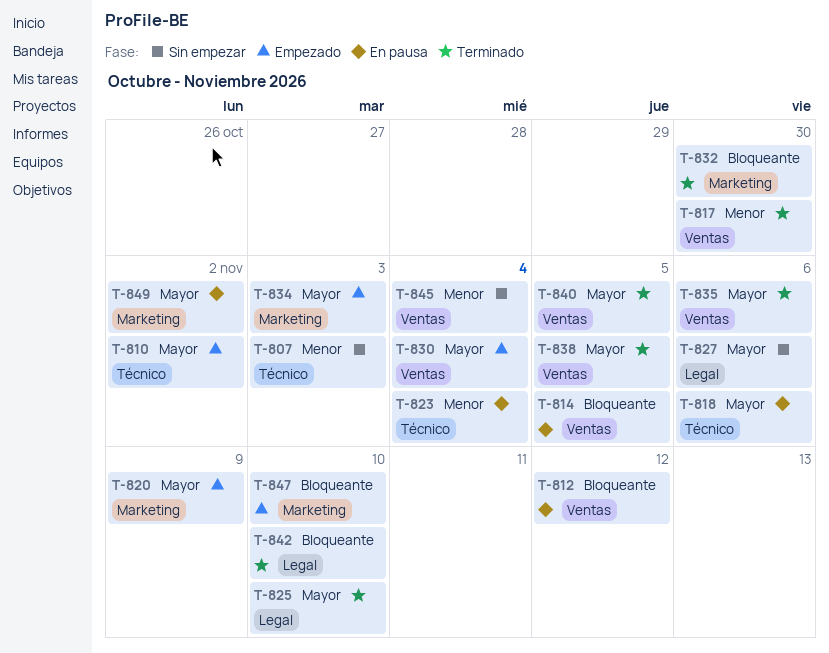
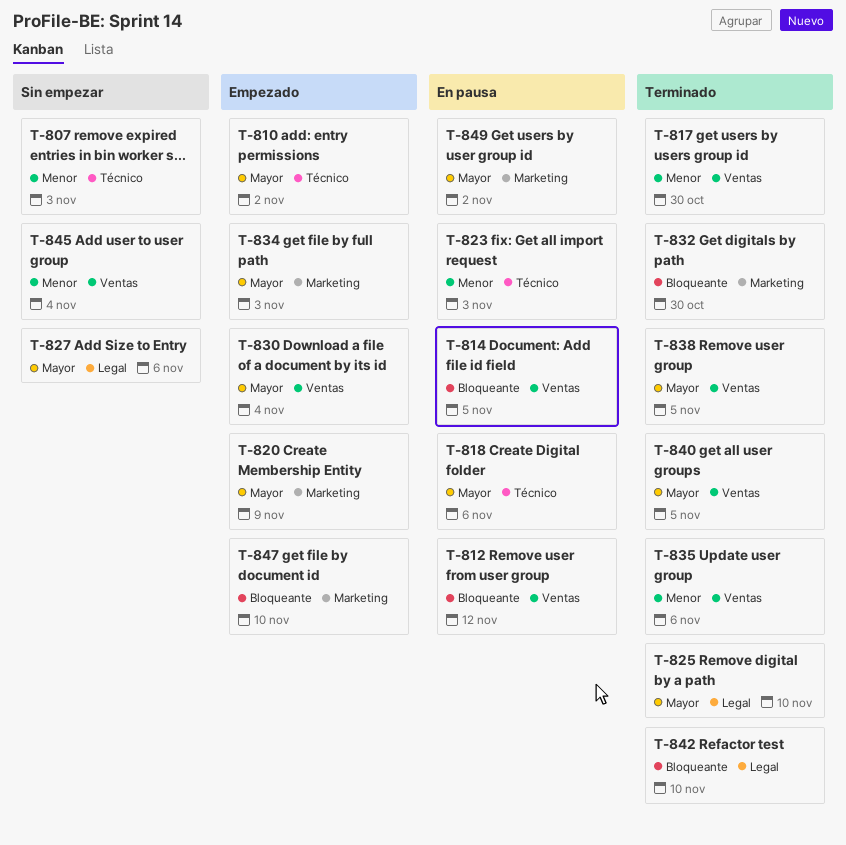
T-823, due: Nov 4 -> Nov 3
T-835, priority: Mayor -> Menor

